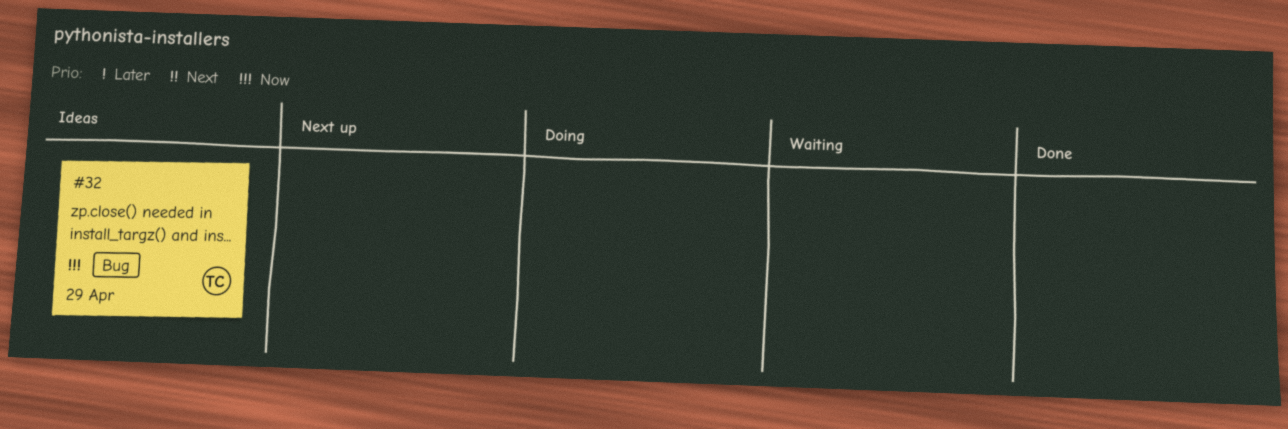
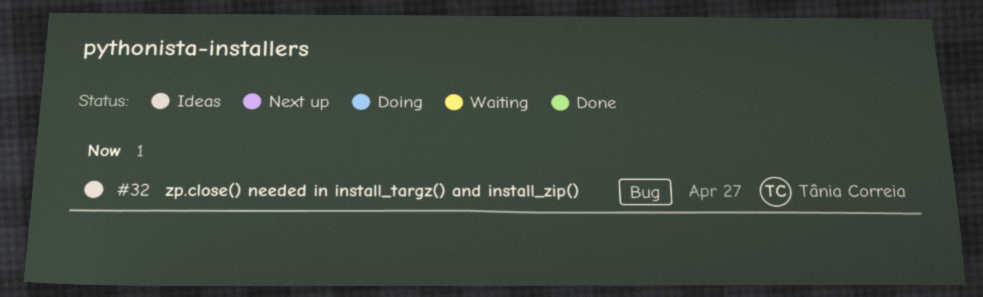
#32, due: Apr 29 -> Apr 27

